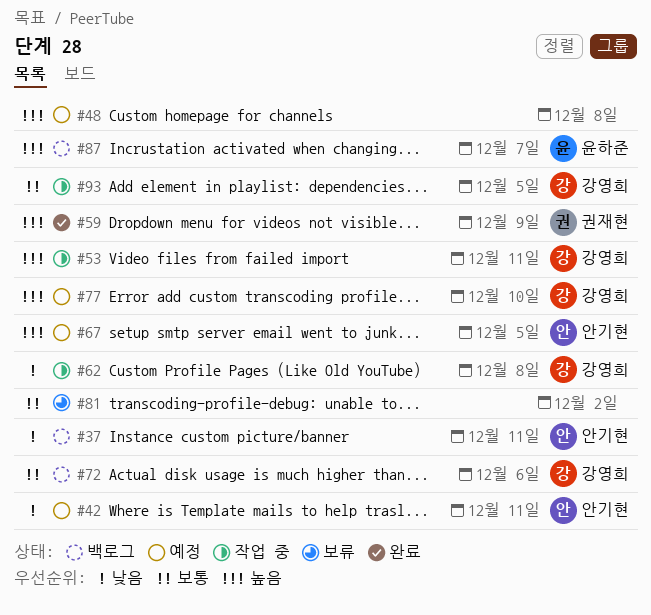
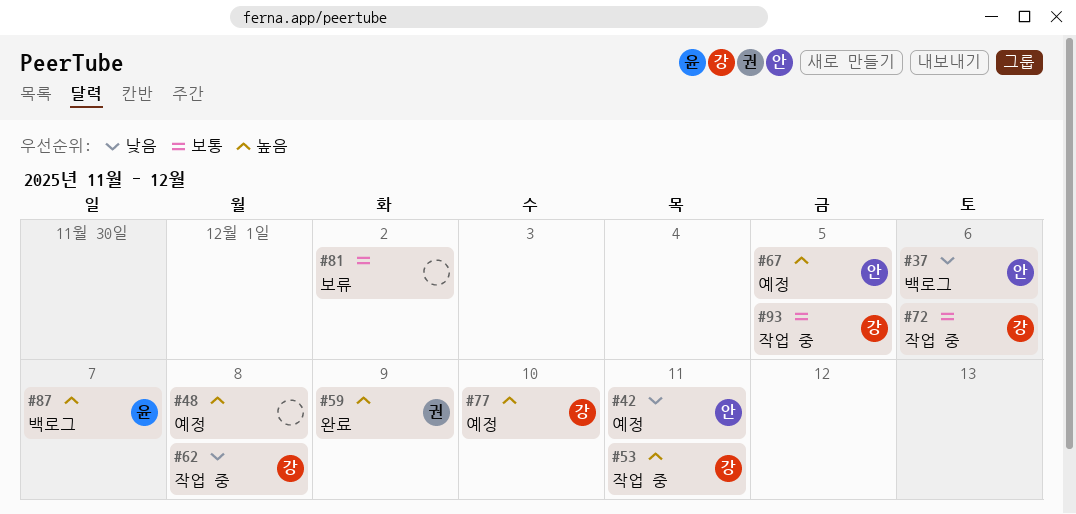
#37, due: Dec 11 -> Dec 6
#72, status: 백로그 -> 작업 중

